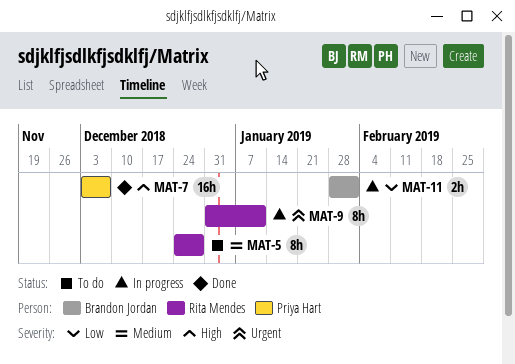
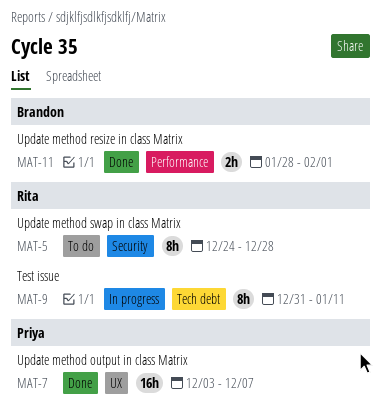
MAT-11, status: In progress -> Done

